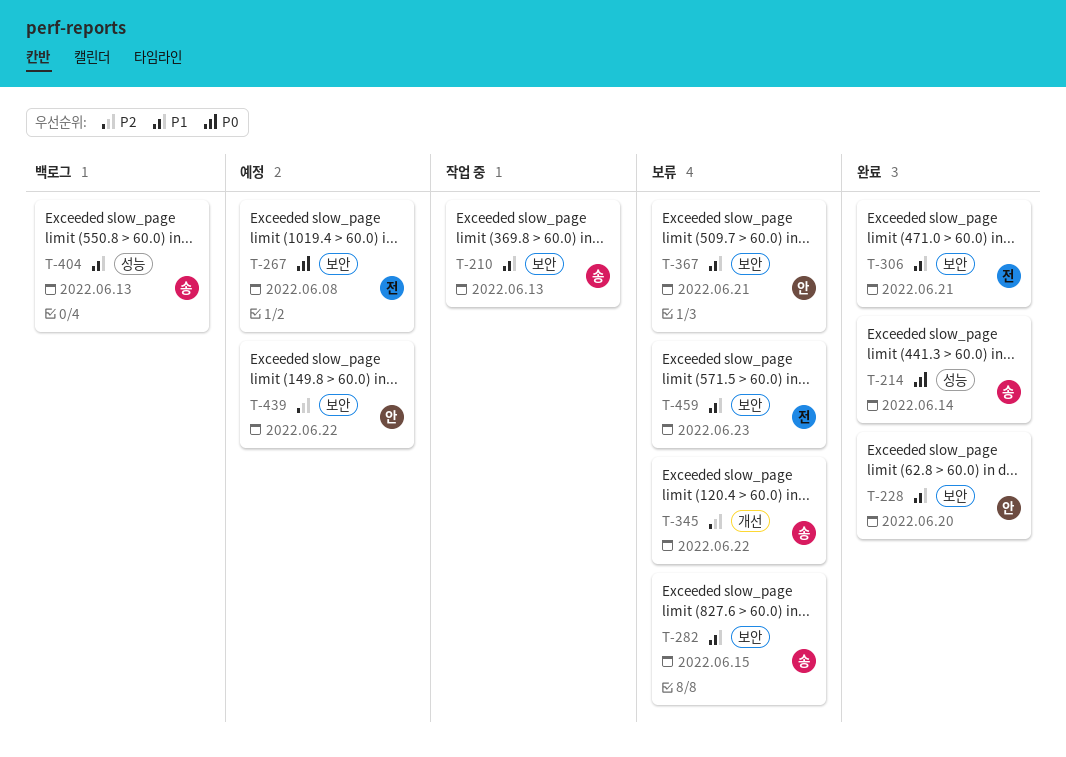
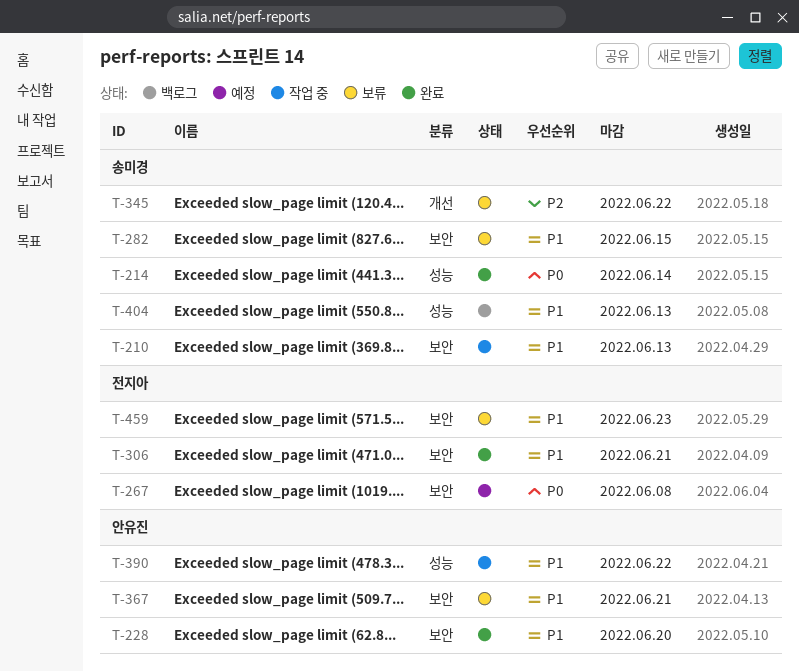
T-390: none -> present
T-439: present -> none

